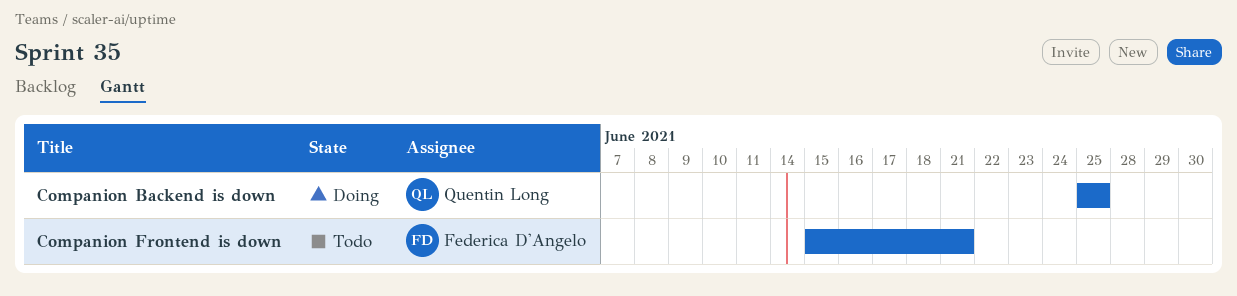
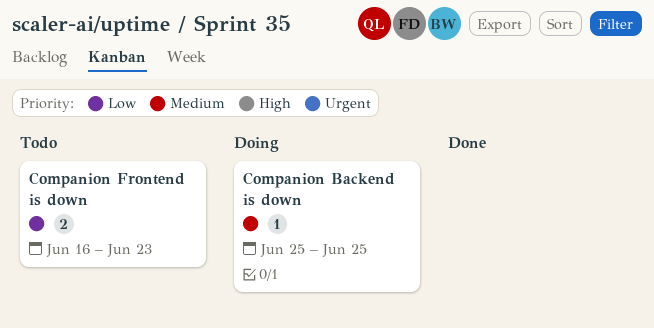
Companion Frontend is down, start: Jun 15 -> Jun 16
Companion Frontend is down, due: Jun 21 -> Jun 23

